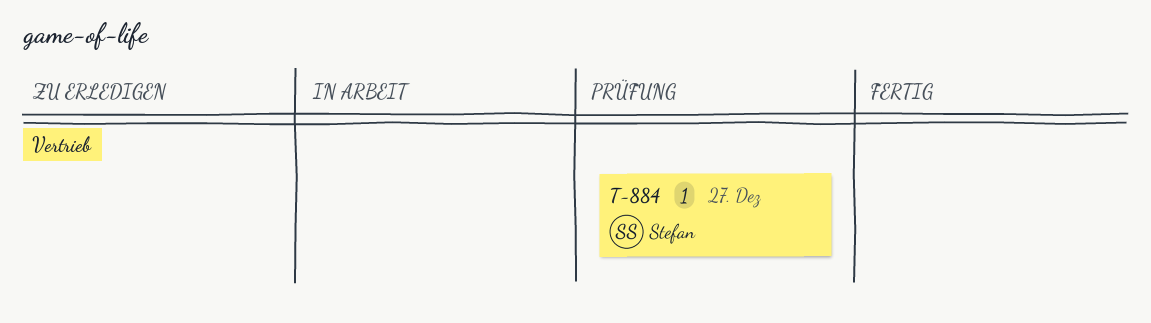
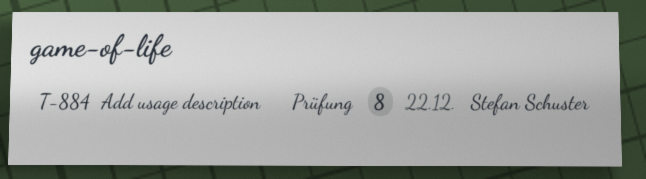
T-884, estimate: 1 -> 8
T-884, due: Dec 27 -> Dec 22

